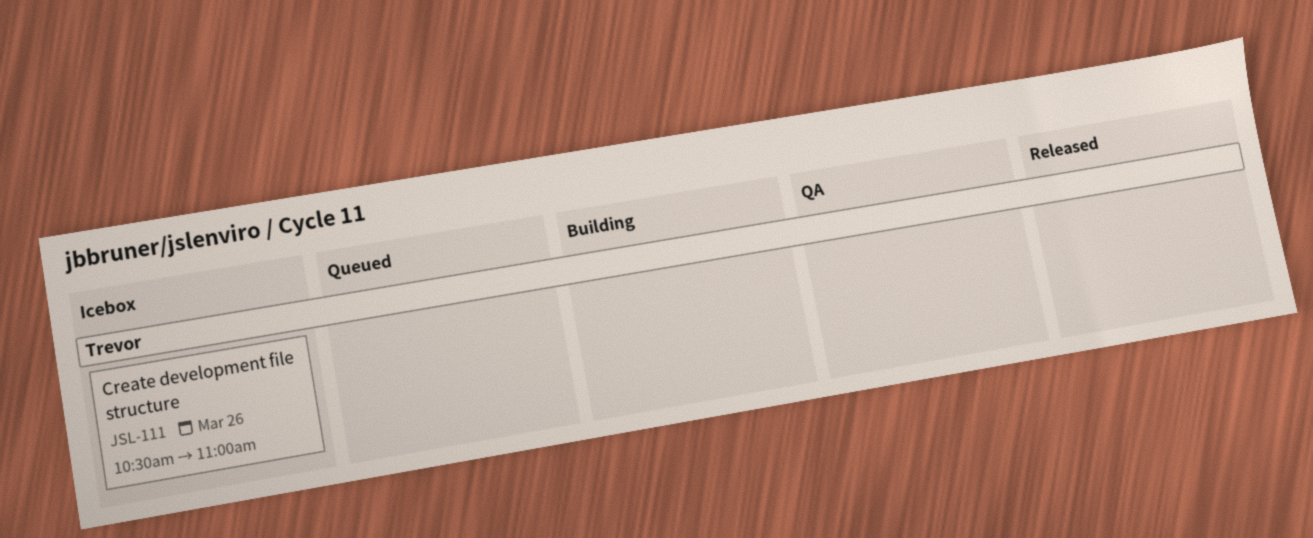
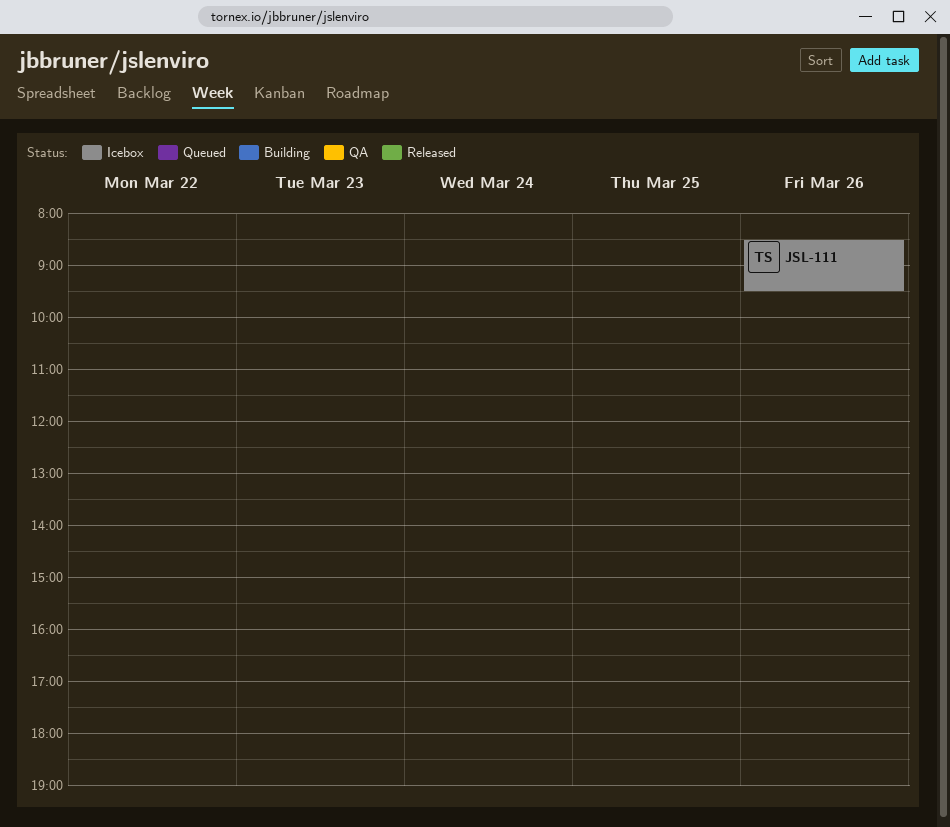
JSL-111, begins: 10:30 -> 08:30
JSL-111, ends: 11:00 -> 09:30

